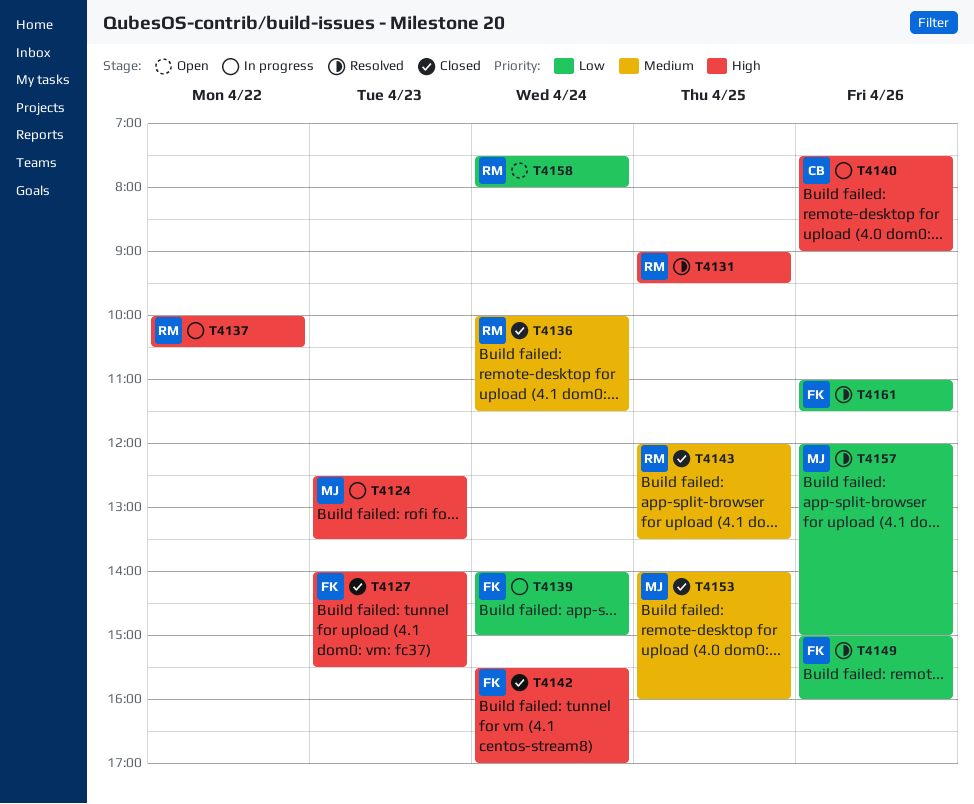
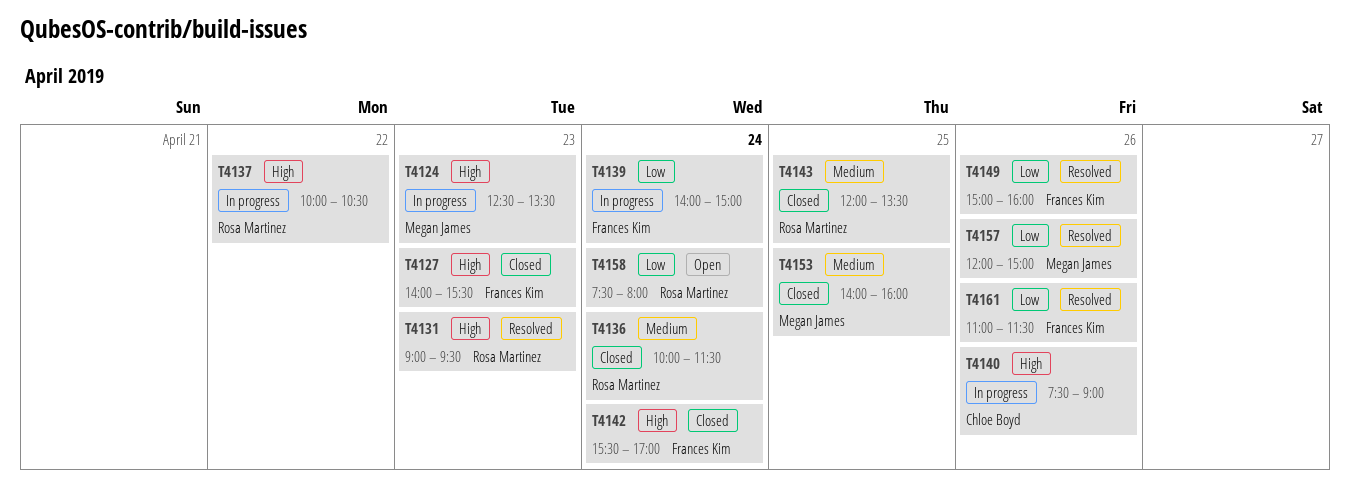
T4131, day: Apr 25 -> Apr 23

